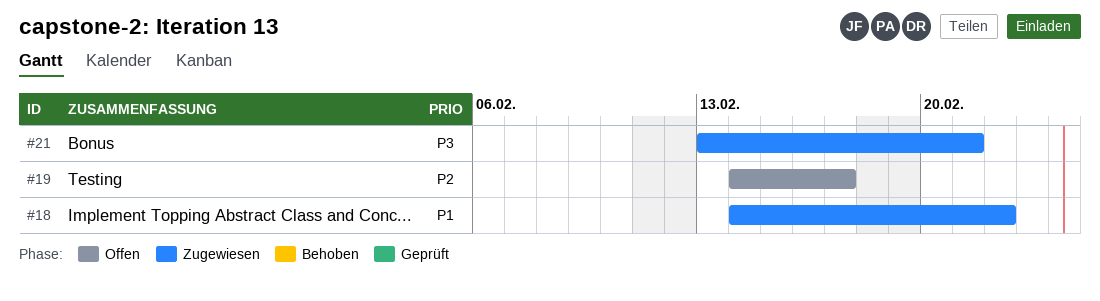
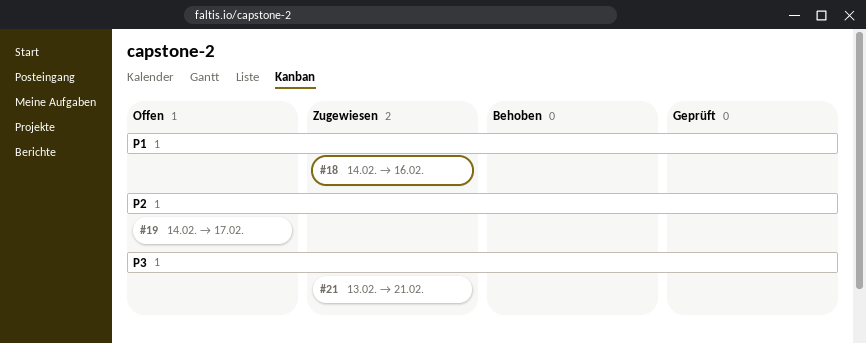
#18, due: Feb 22 -> Feb 16

